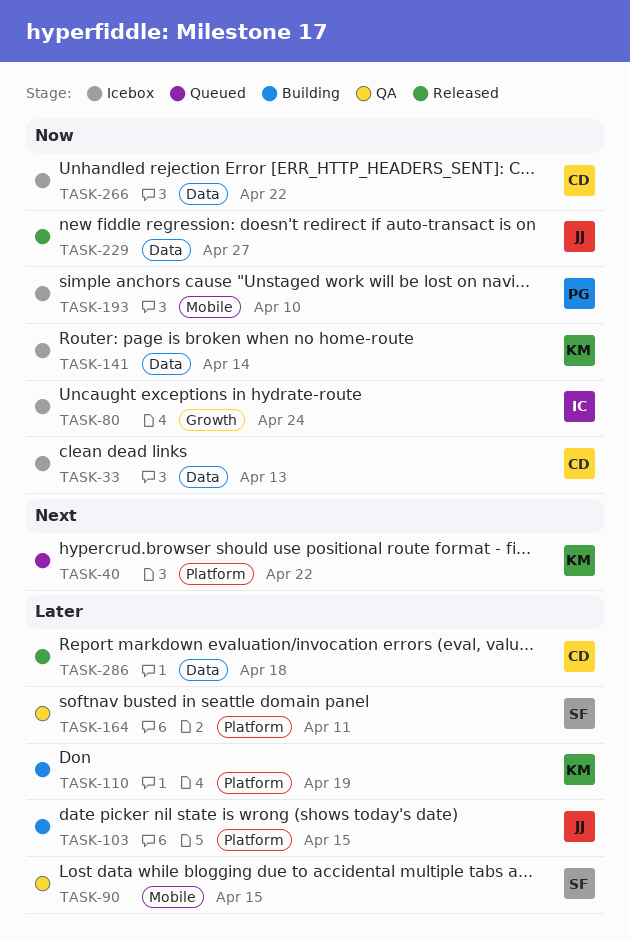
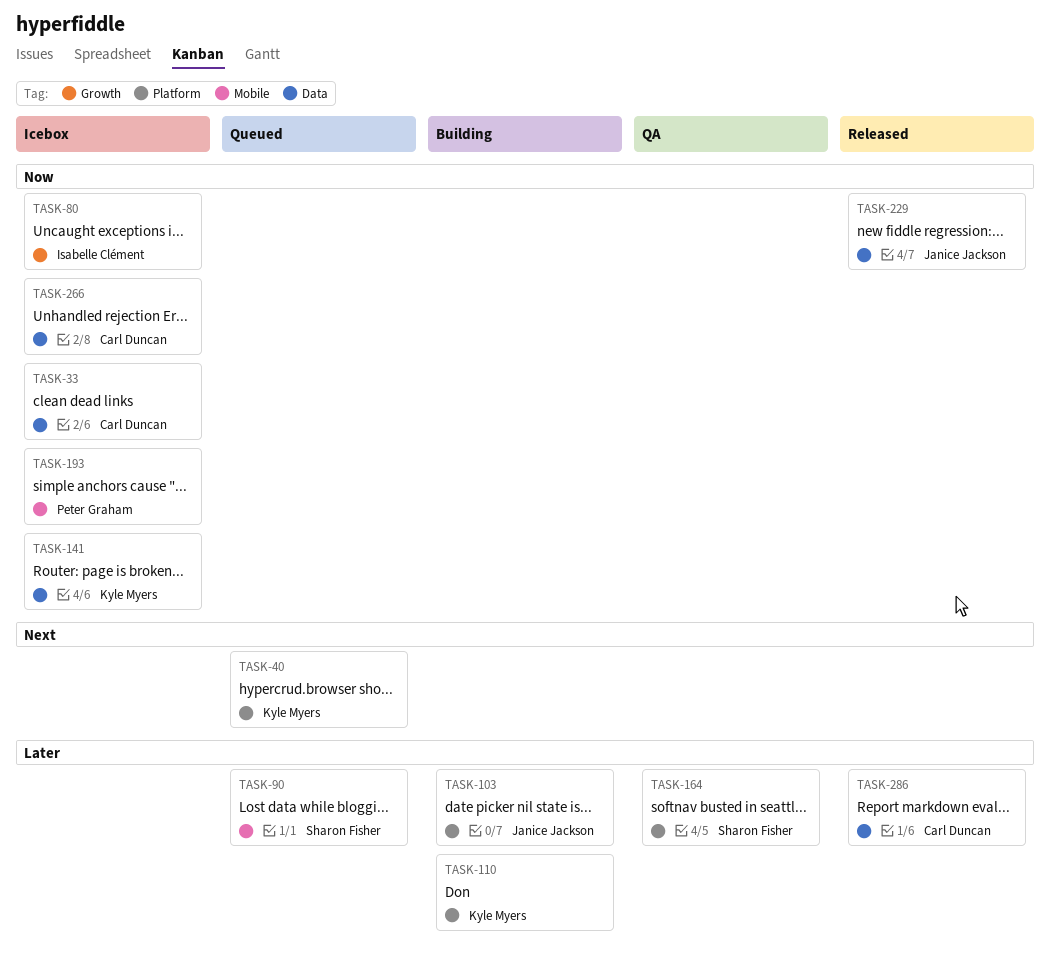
TASK-90, status: QA -> Queued

